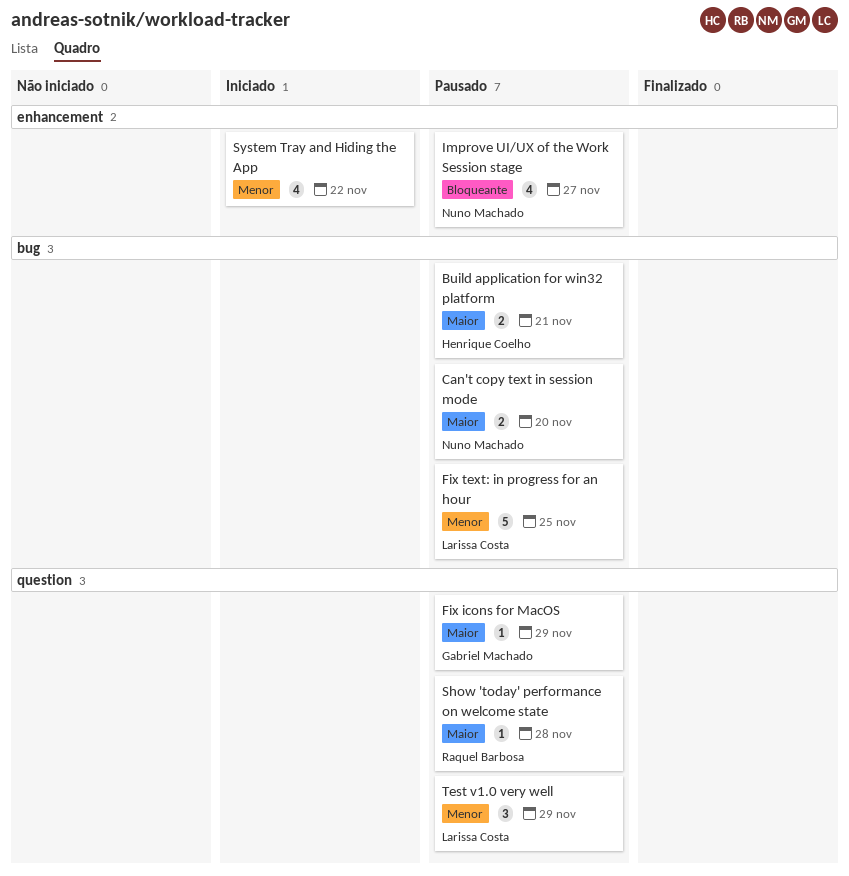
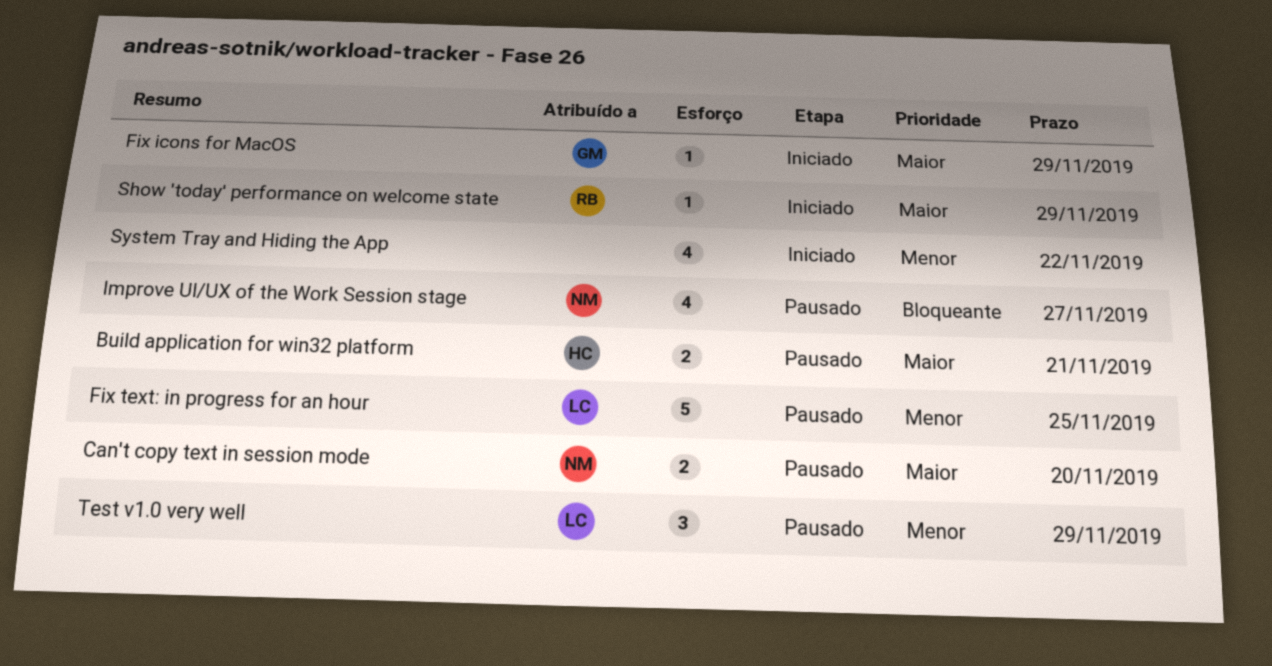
Fix icons for MacOS, status: Pausado -> Iniciado
Show 'today' performance on welcome state, status: Pausado -> Iniciado
Show 'today' performance on welcome state, due: Nov 28 -> Nov 29

